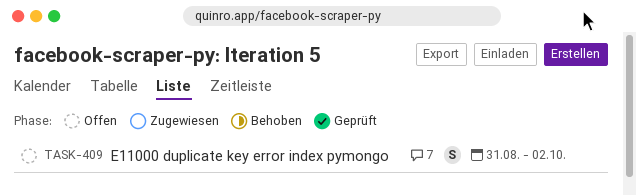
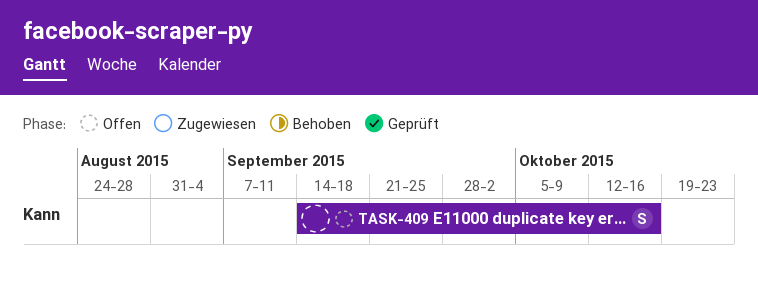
TASK-409, start: Aug 31 -> Sep 14
TASK-409, due: Oct 2 -> Oct 16

